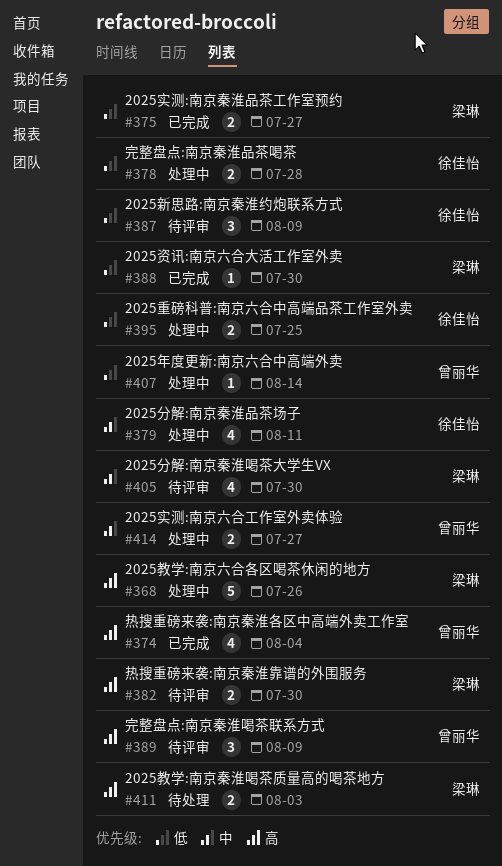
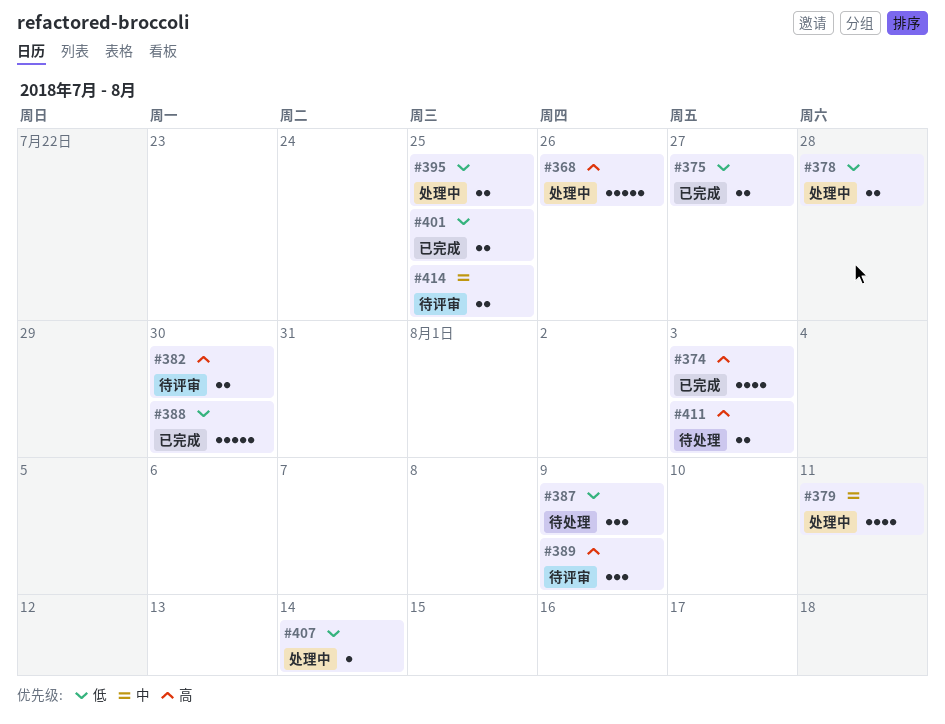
#374, due: Aug 4 -> Aug 3
#387, status: 待评审 -> 待处理
#388, estimate: 1 -> 5
#401: none -> present
#405: present -> none
#414, status: 处理中 -> 待评审
#414, due: Jul 27 -> Jul 25

